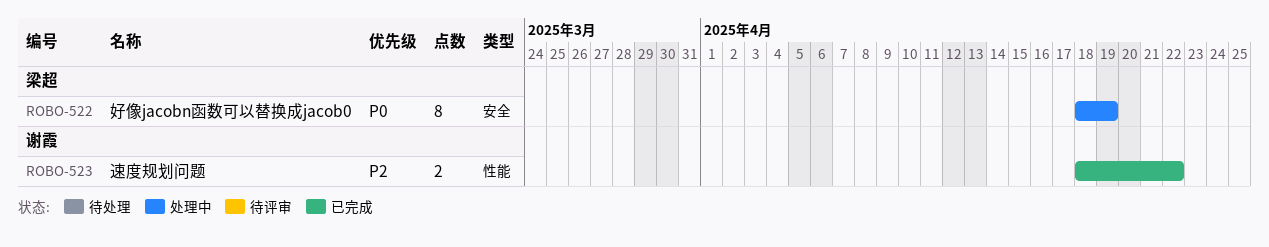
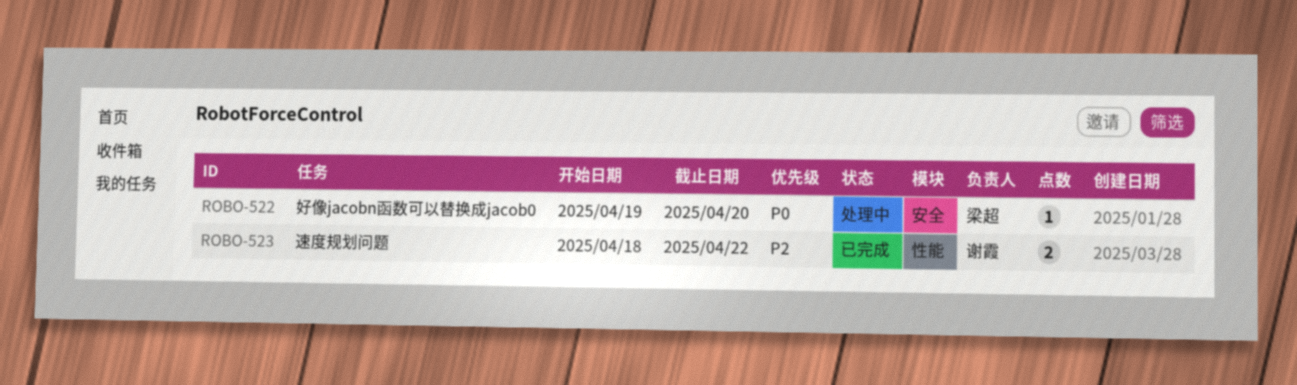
ROBO-522, estimate: 8 -> 1
ROBO-522, start: Apr 18 -> Apr 19
ROBO-522, due: Apr 19 -> Apr 20

